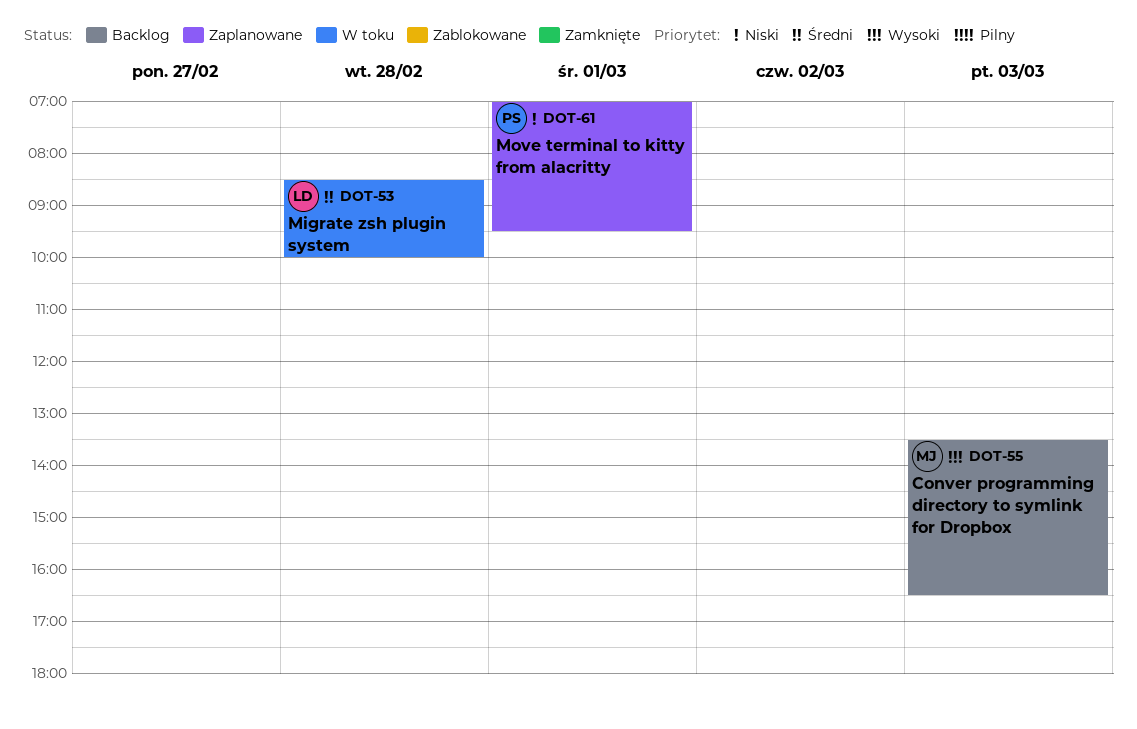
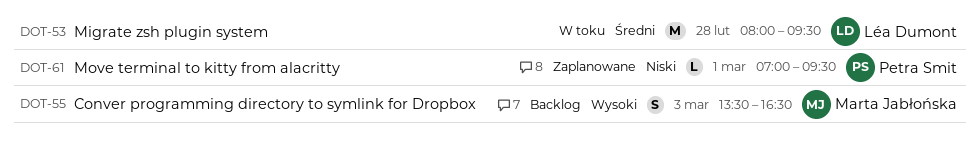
DOT-53, begins: 08:30 -> 08:00
DOT-53, ends: 10:00 -> 09:30

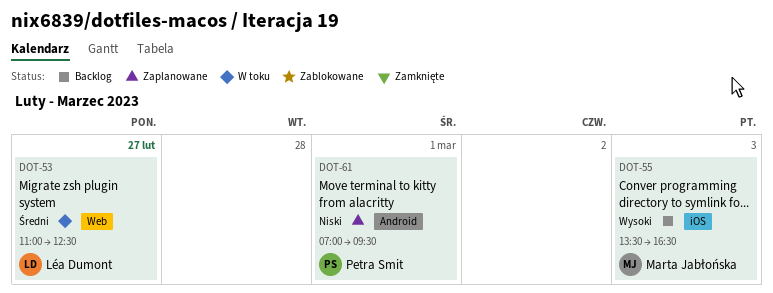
DOT-53, day: Feb 28 -> Feb 27
DOT-53, begins: 08:00 -> 11:00
DOT-53, ends: 09:30 -> 12:30

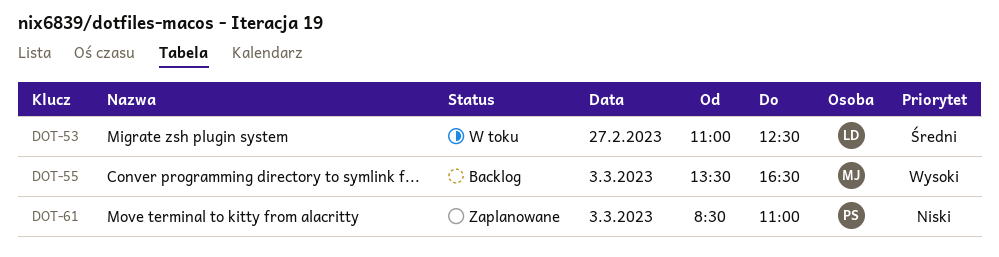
DOT-61, day: Mar 1 -> Mar 3
DOT-61, begins: 07:00 -> 08:30
DOT-61, ends: 09:30 -> 11:00

